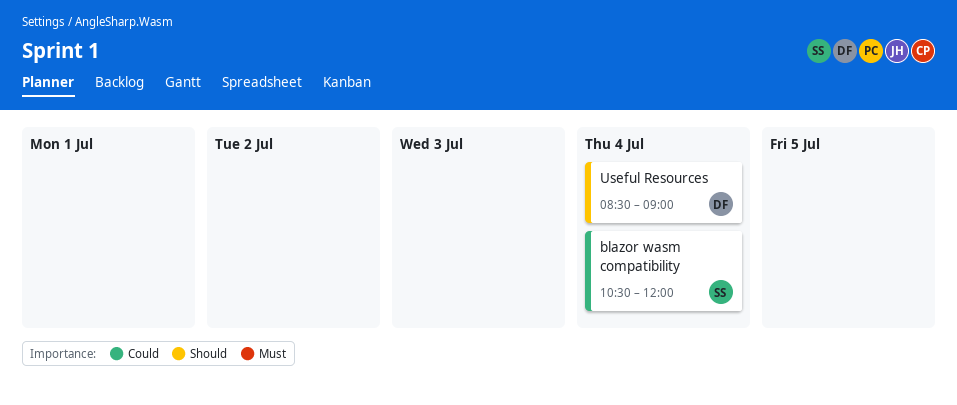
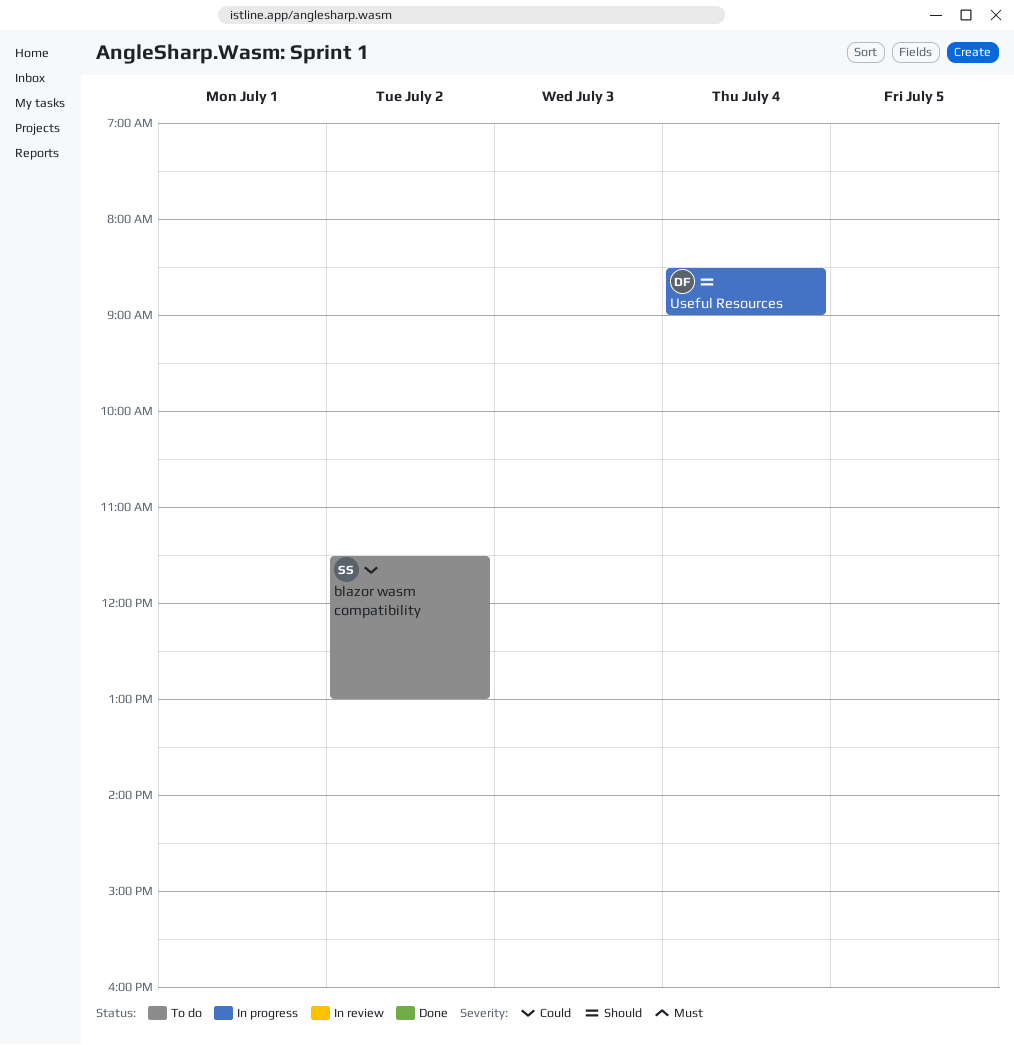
blazor wasm compatibility, day: Jul 4 -> Jul 2
blazor wasm compatibility, begins: 10:30 -> 11:30
blazor wasm compatibility, ends: 12:00 -> 13:00

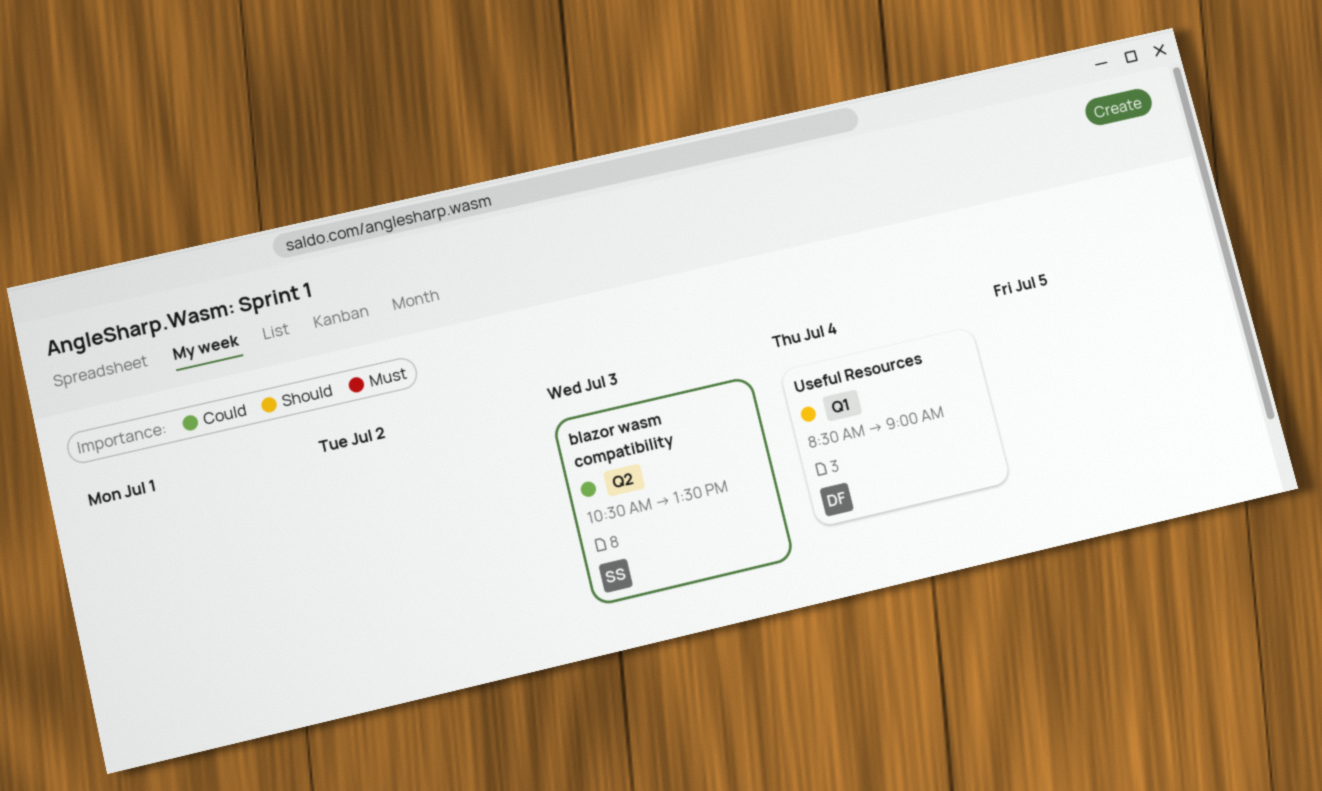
blazor wasm compatibility, day: Jul 2 -> Jul 3
blazor wasm compatibility, begins: 11:30 -> 10:30
blazor wasm compatibility, ends: 13:00 -> 13:30

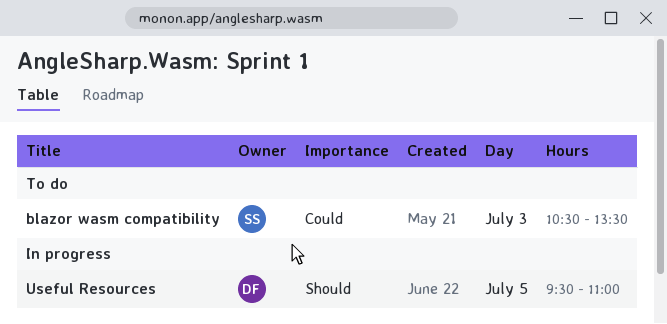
Useful Resources, day: Jul 4 -> Jul 5
Useful Resources, begins: 08:30 -> 09:30
Useful Resources, ends: 09:00 -> 11:00

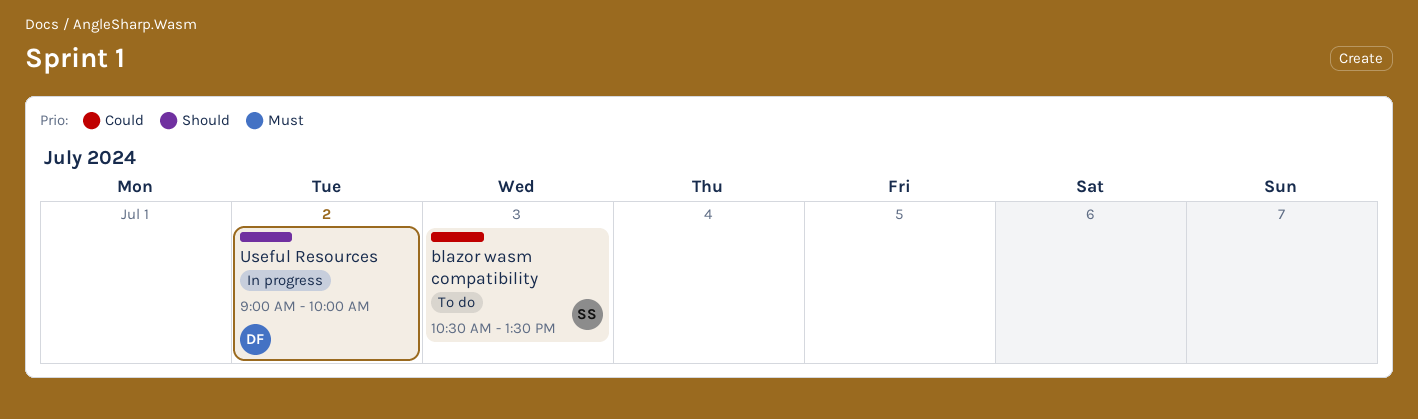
Useful Resources, day: Jul 5 -> Jul 2
Useful Resources, begins: 09:30 -> 09:00
Useful Resources, ends: 11:00 -> 10:00

